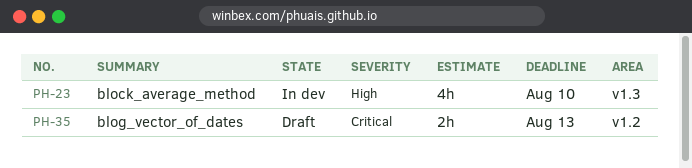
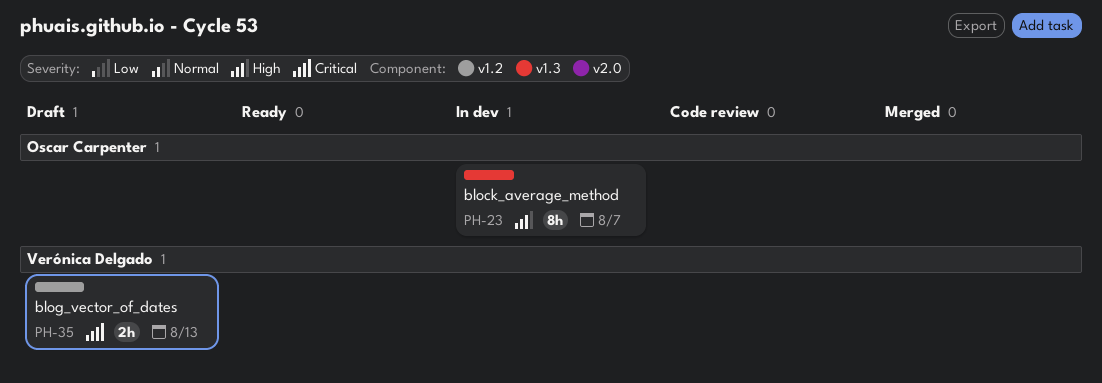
PH-23, estimate: 4h -> 8h
PH-23, due: Aug 10 -> Aug 7

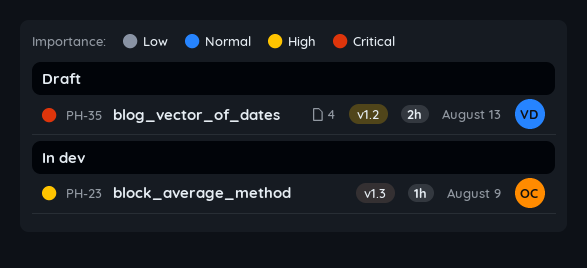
PH-23, estimate: 8h -> 1h
PH-23, due: Aug 7 -> Aug 9

